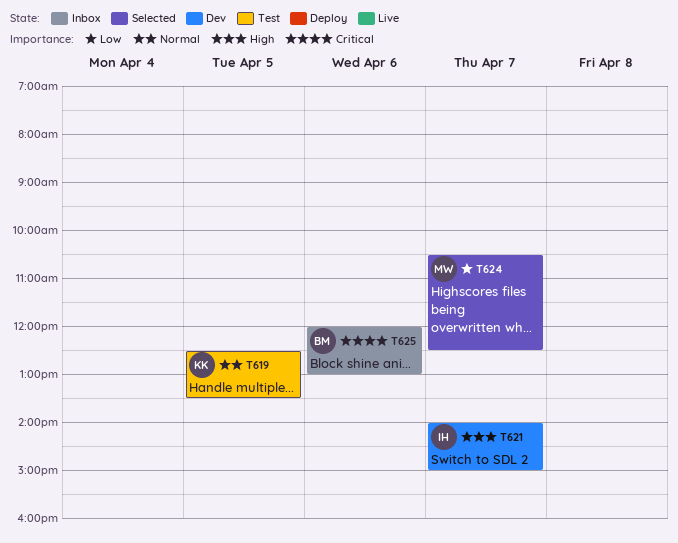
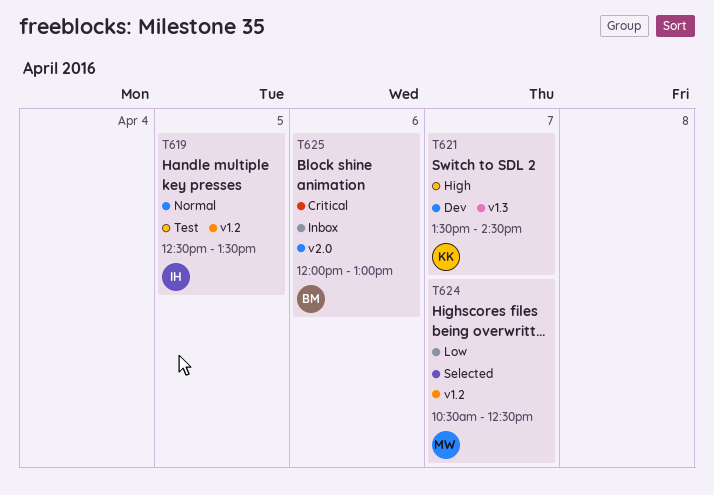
T619, owner: KK -> IH
T621, owner: IH -> KK
T621, begins: 14:00 -> 13:30
T621, ends: 15:00 -> 14:30

